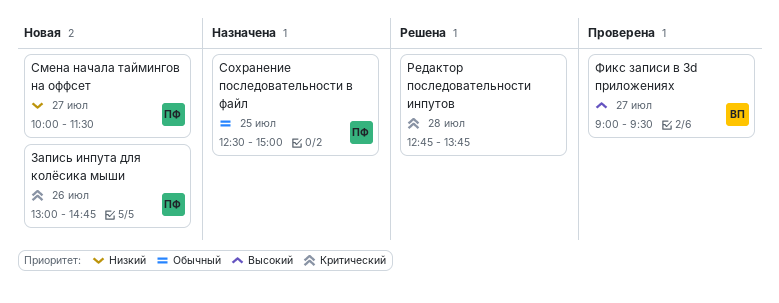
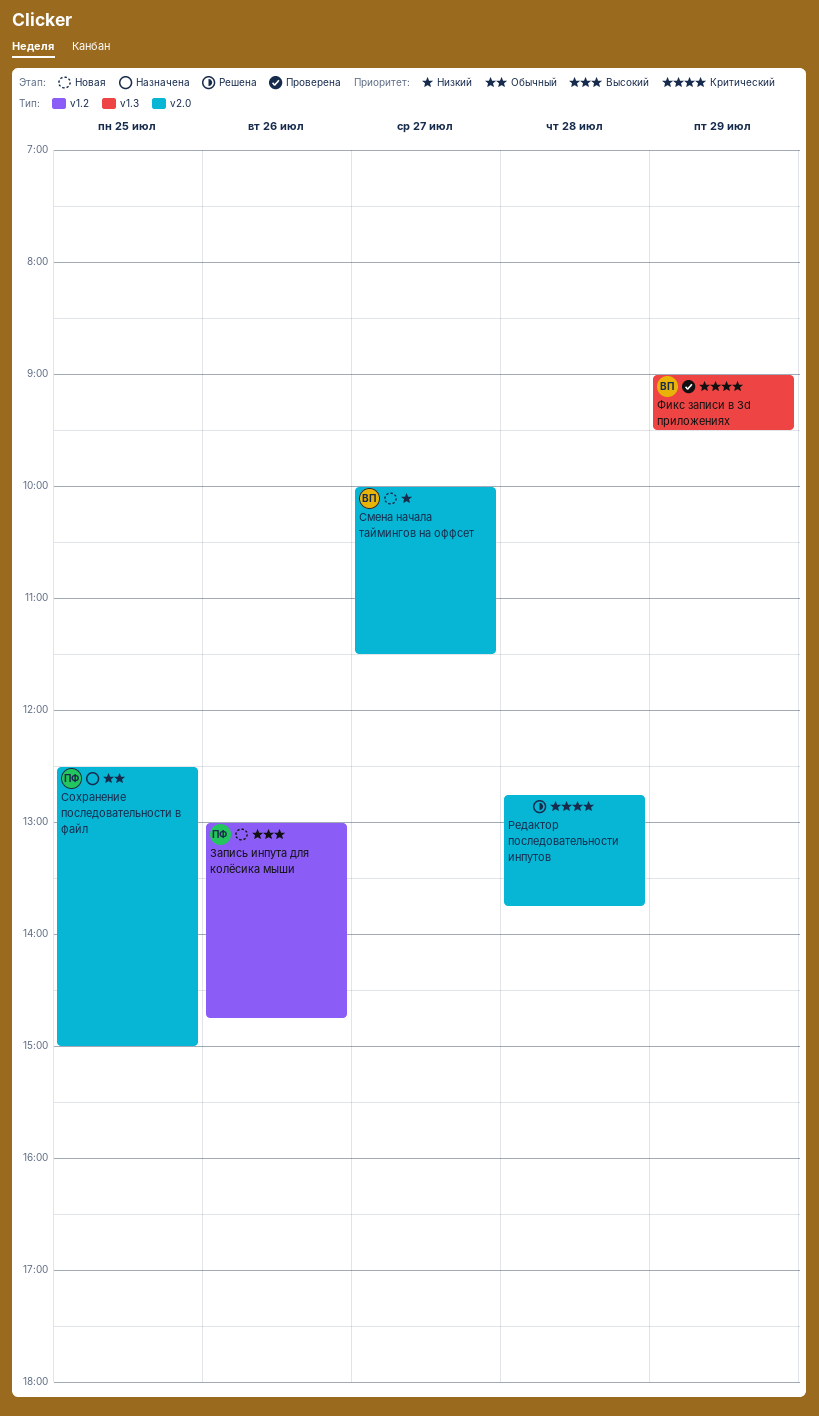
Запись инпута для колёсика мыши, priority: Критический -> Высокий
Смена начала таймингов на оффсет, owner: ПФ -> ВП
Фикс записи в 3d приложениях, priority: Высокий -> Критический
Фикс записи в 3d приложениях, day: Jul 27 -> Jul 29

